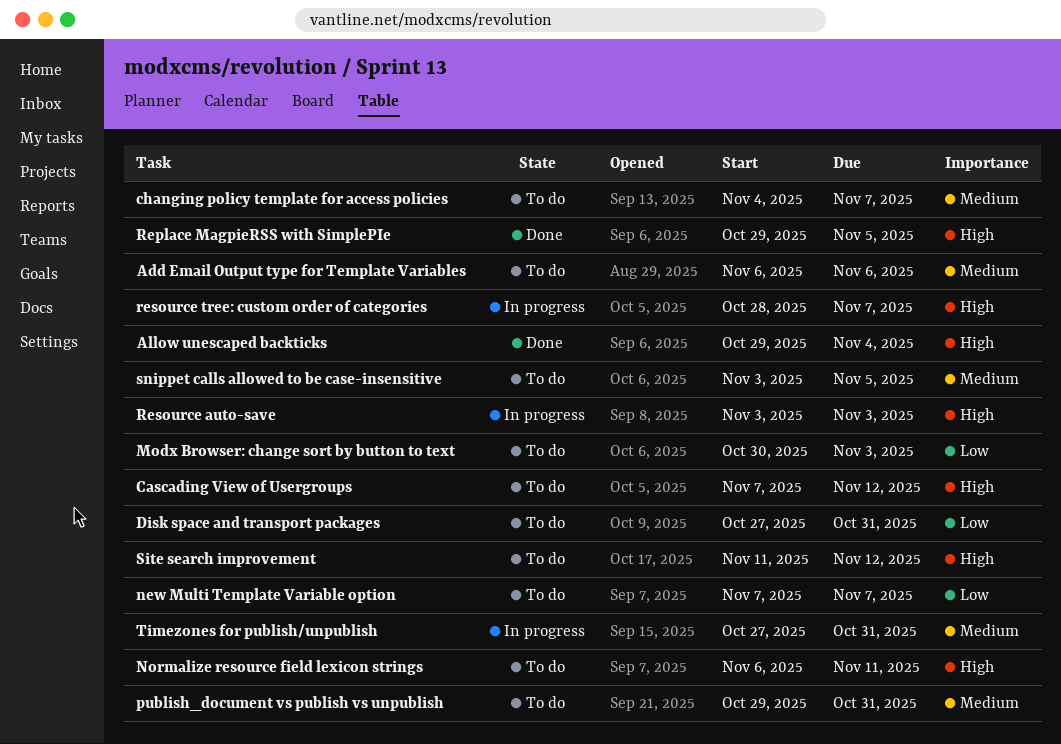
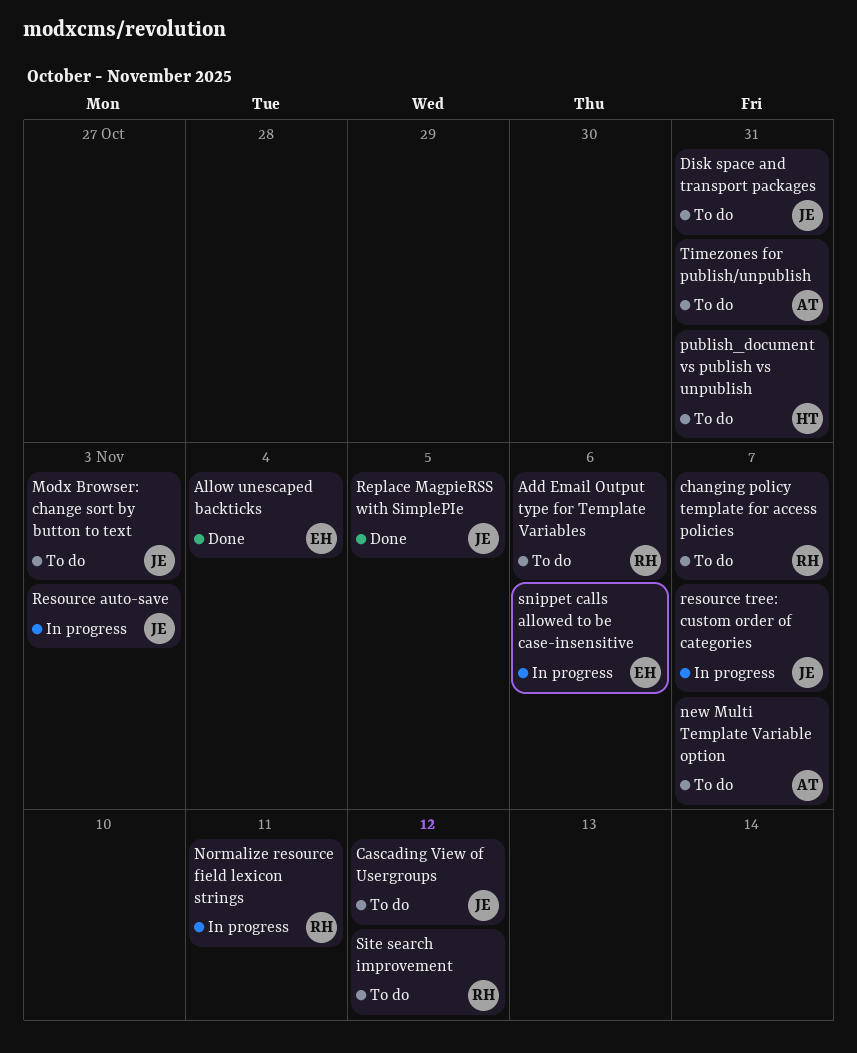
Normalize resource field lexicon strings, status: To do -> In progress
snippet calls allowed to be case-insensitive, status: To do -> In progress
snippet calls allowed to be case-insensitive, due: Nov 5 -> Nov 6
Timezones for publish/unpublish, status: In progress -> To do

